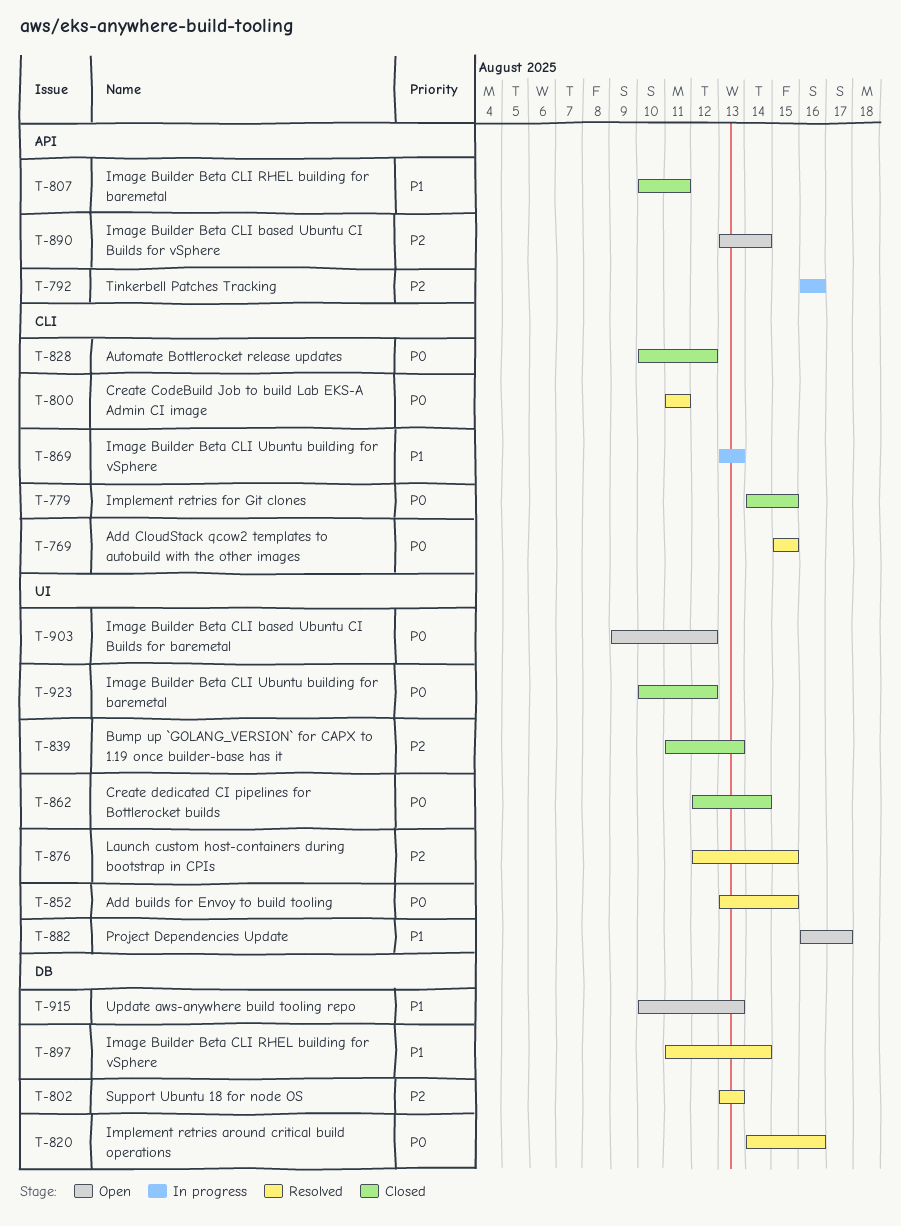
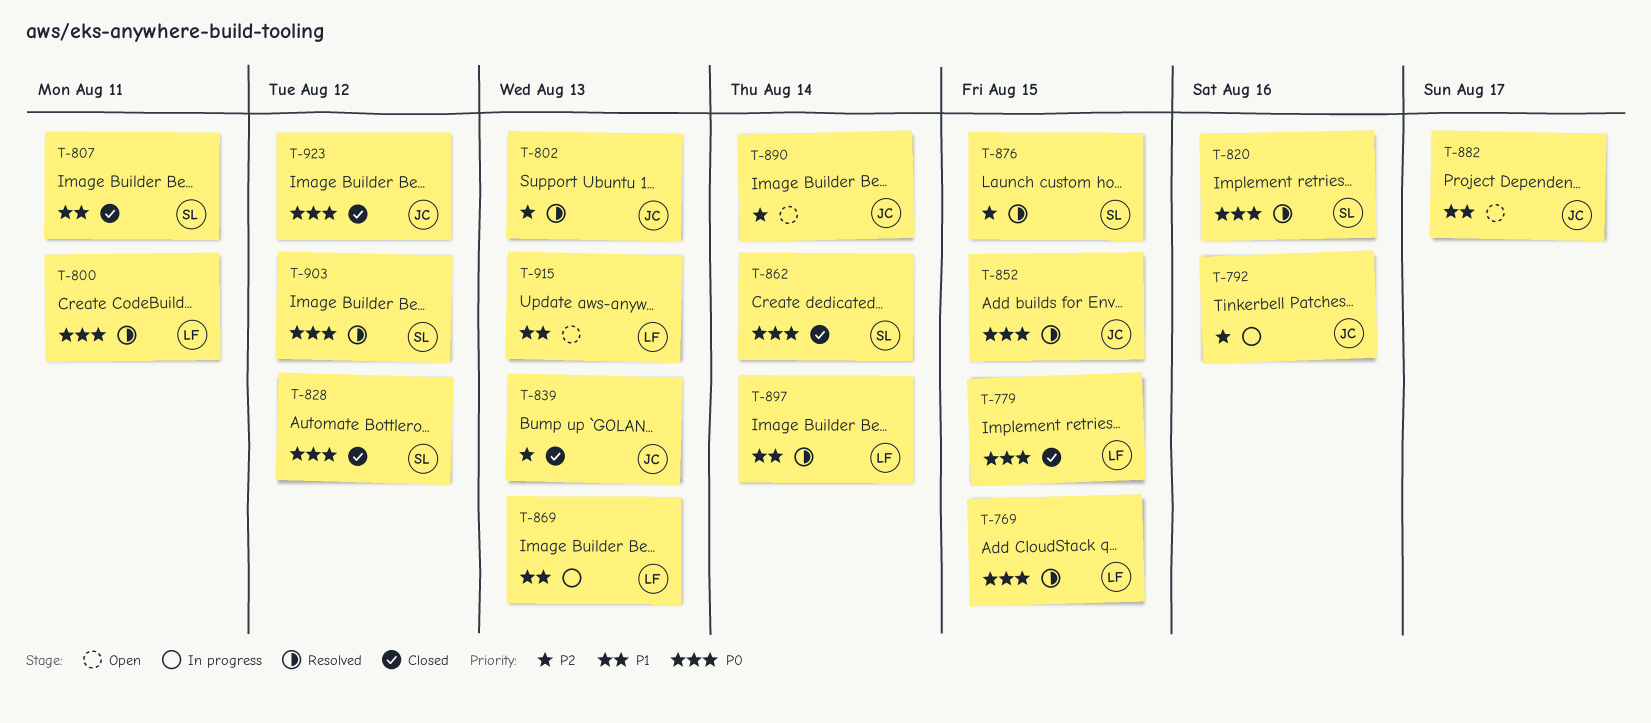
T-903, status: Open -> Resolved

